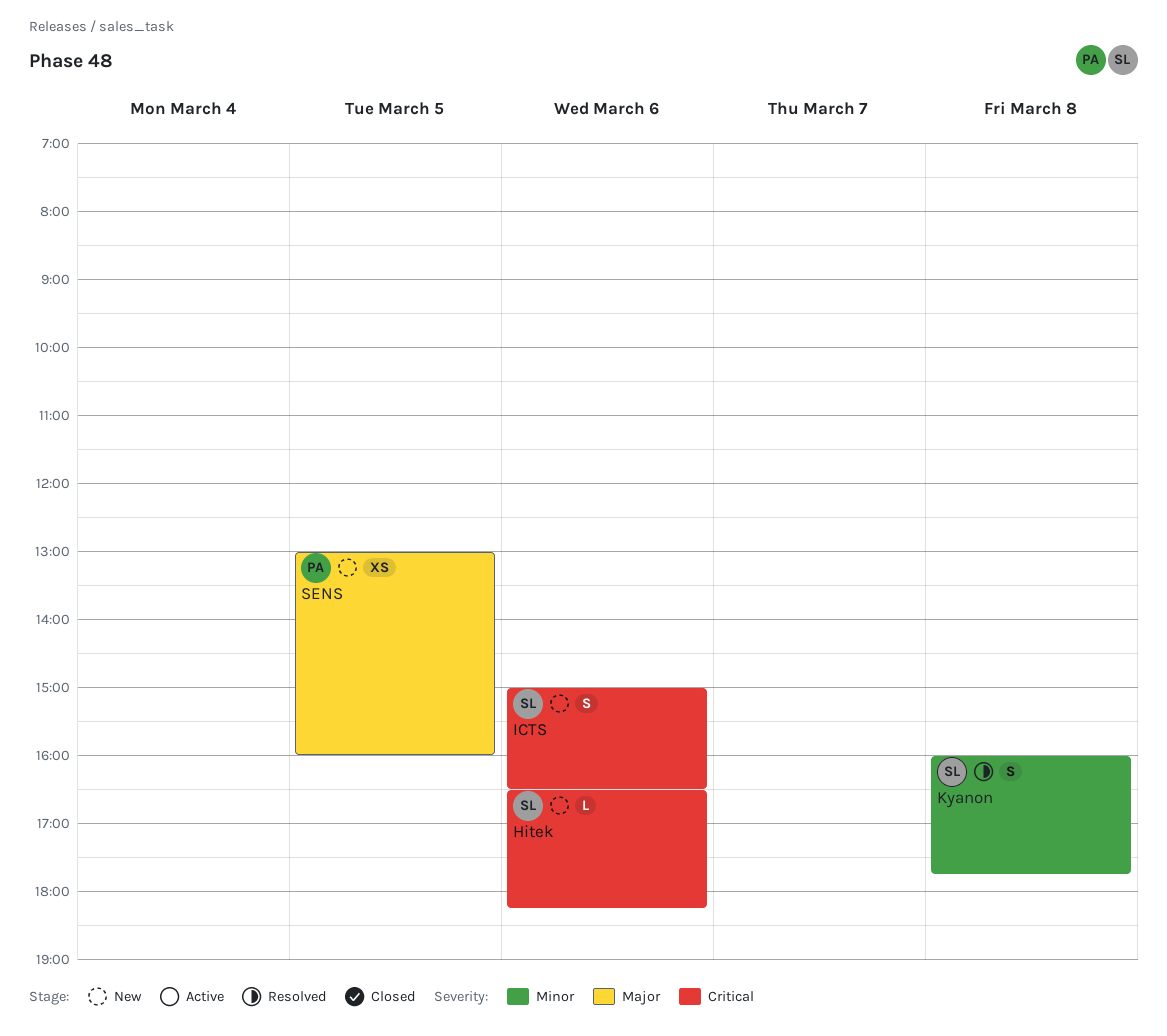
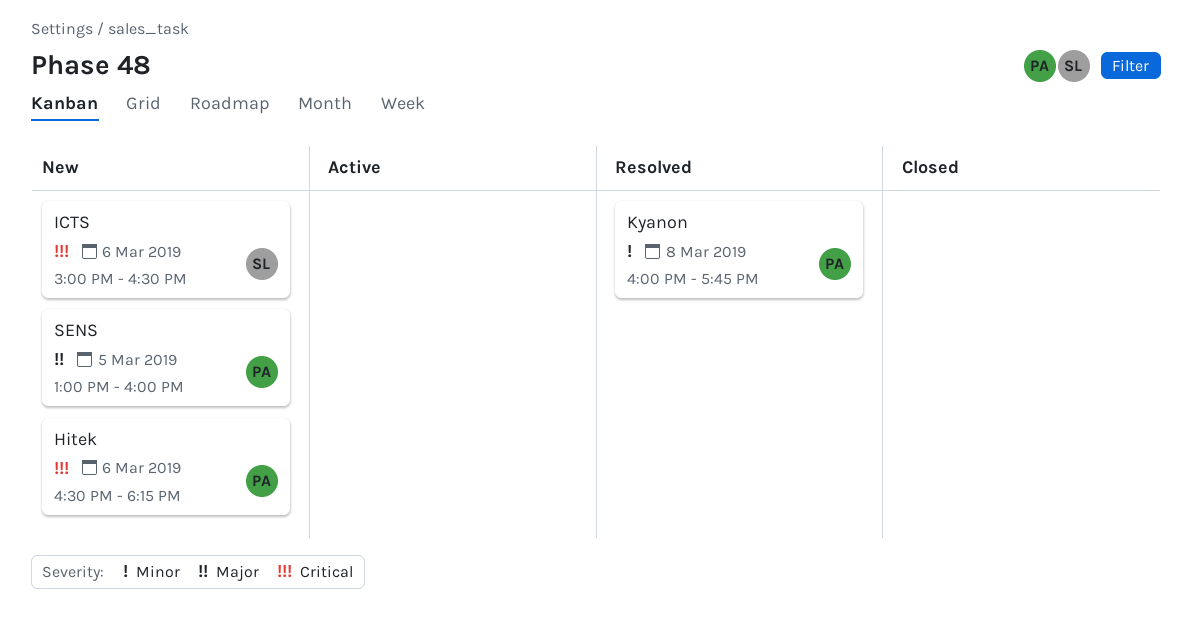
Hitek, owner: SL -> PA
Kyanon, owner: SL -> PA

